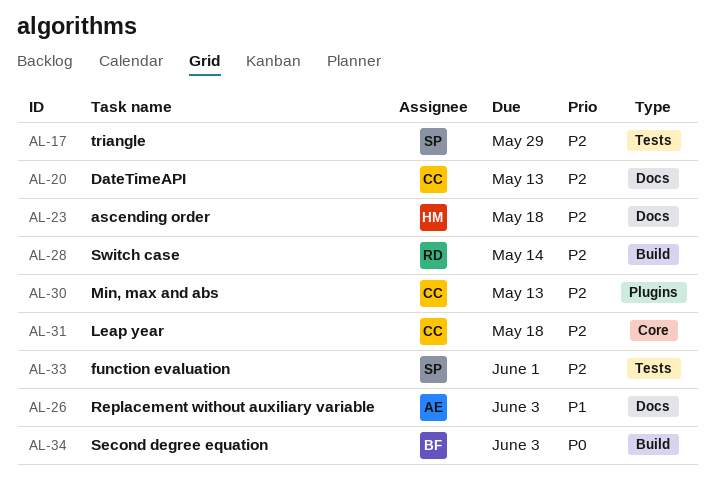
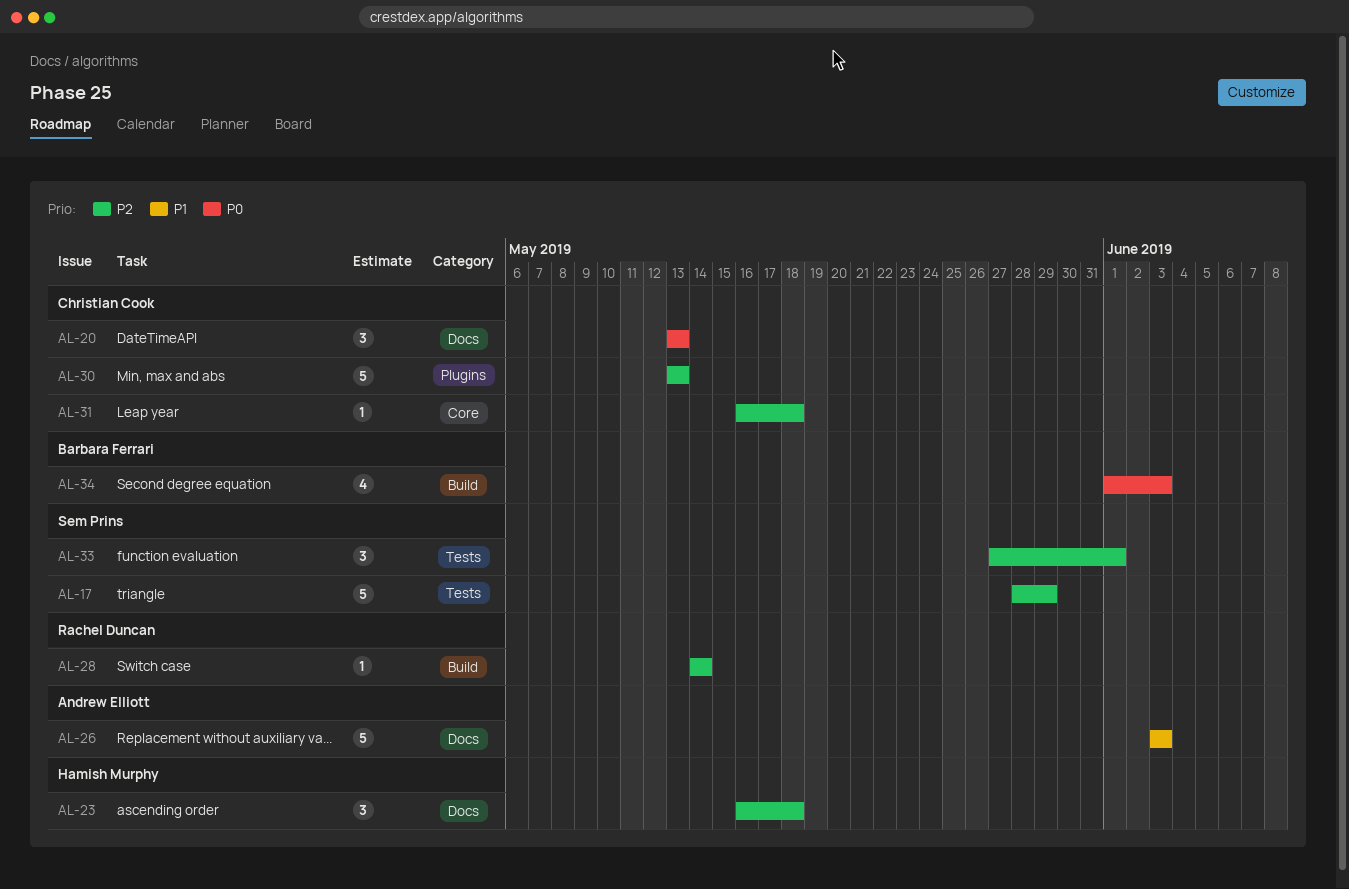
AL-20, priority: P2 -> P0

